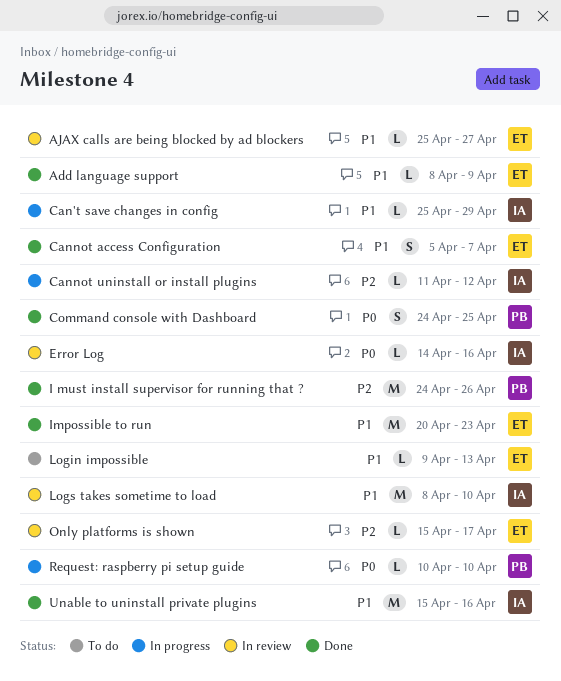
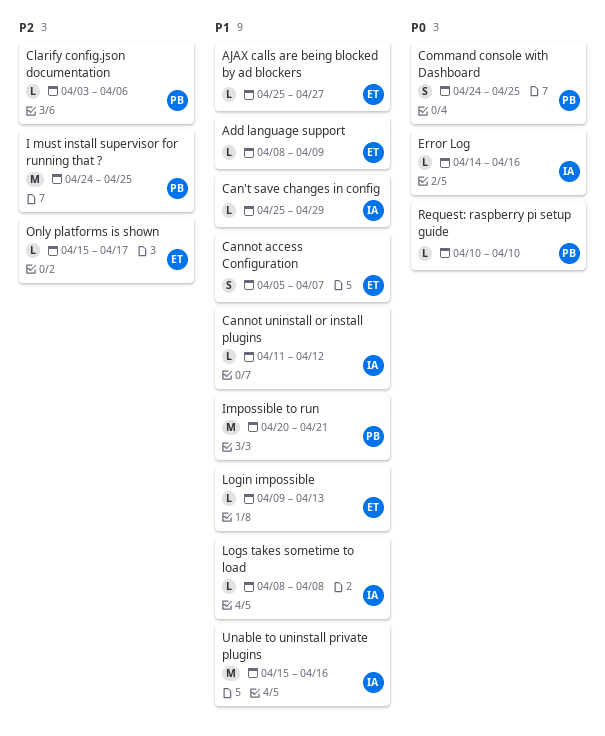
Cannot uninstall or install plugins, priority: P2 -> P1
Clarify config.json documentation: none -> present
I must install supervisor for running that ?, due: Apr 26 -> Apr 25
Impossible to run, owner: ET -> PB
Impossible to run, due: Apr 23 -> Apr 21
Logs takes sometime to load, estimate: M -> L
Logs takes sometime to load, due: Apr 10 -> Apr 8

